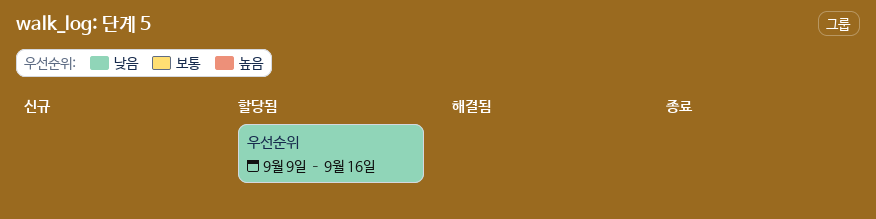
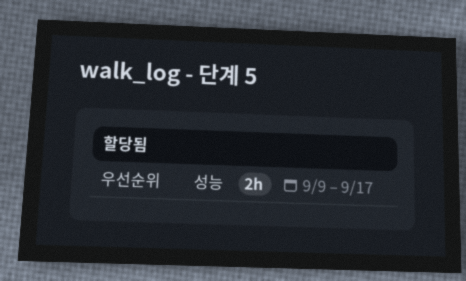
우선순위, due: Sep 16 -> Sep 17

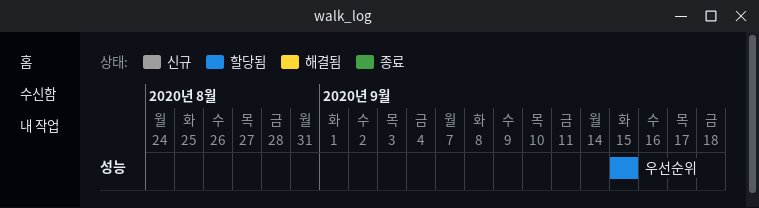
우선순위, start: Sep 9 -> Sep 15
우선순위, due: Sep 17 -> Sep 15

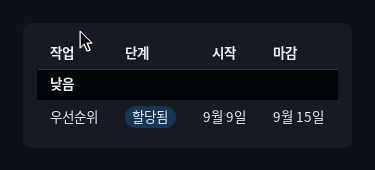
우선순위, start: Sep 15 -> Sep 9

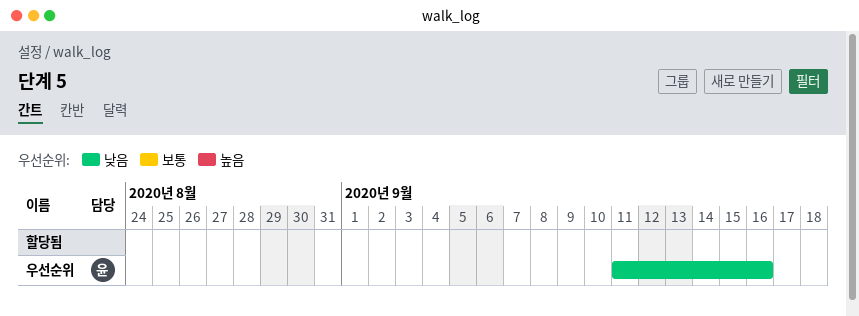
우선순위, start: Sep 9 -> Sep 11
우선순위, due: Sep 15 -> Sep 16

